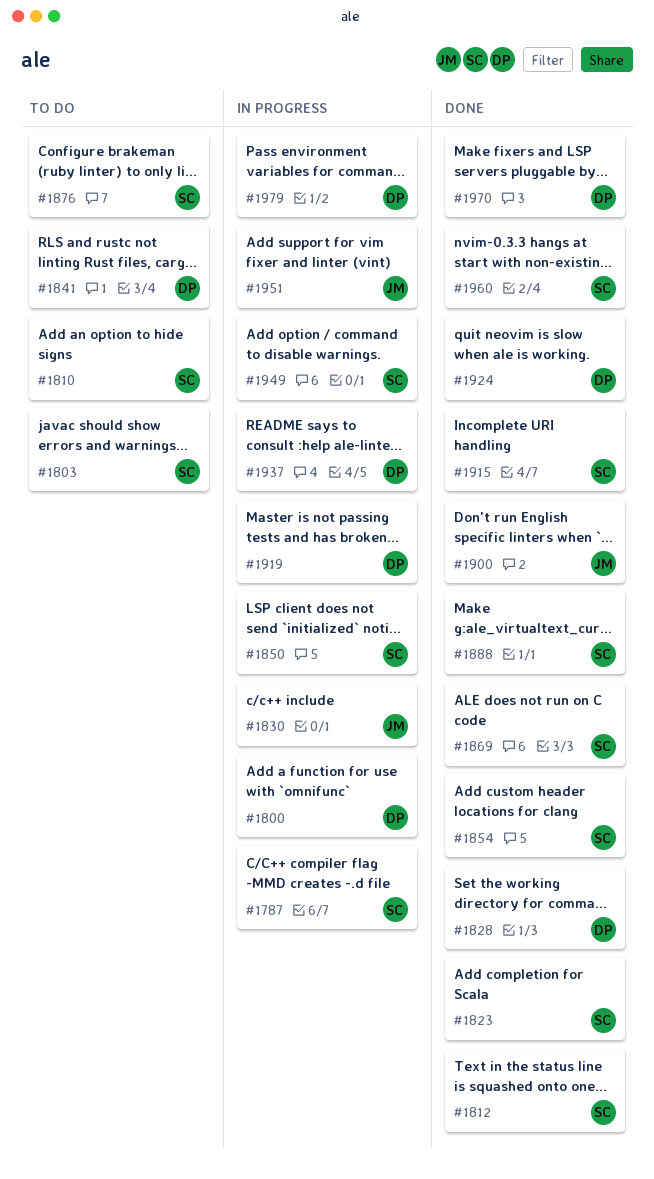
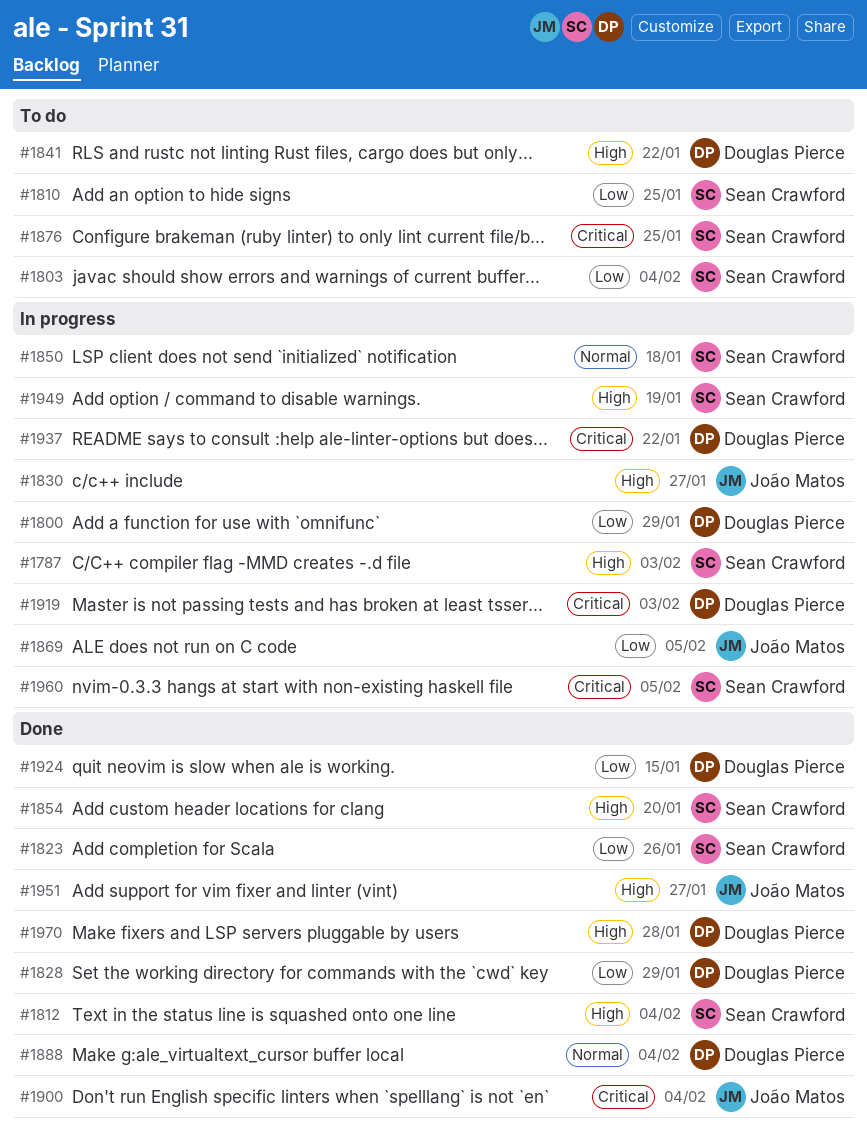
#1869, status: Done -> In progress
#1869, owner: Sean Crawford -> João Matos
#1888, owner: Sean Crawford -> Douglas Pierce
#1915: present -> none
#1951, status: In progress -> Done
#1960, status: Done -> In progress
#1979: present -> none

